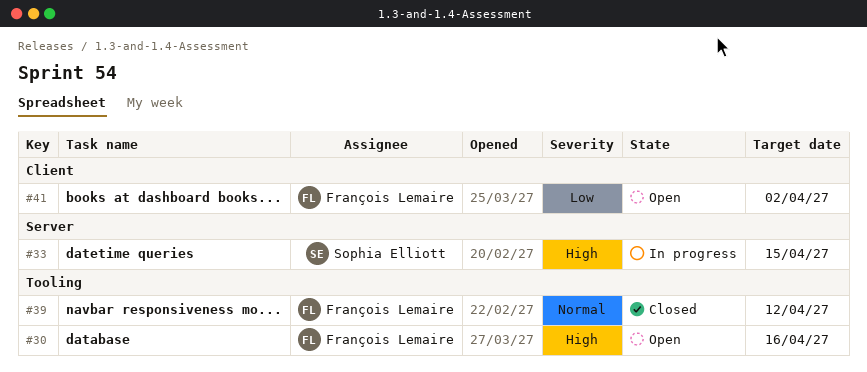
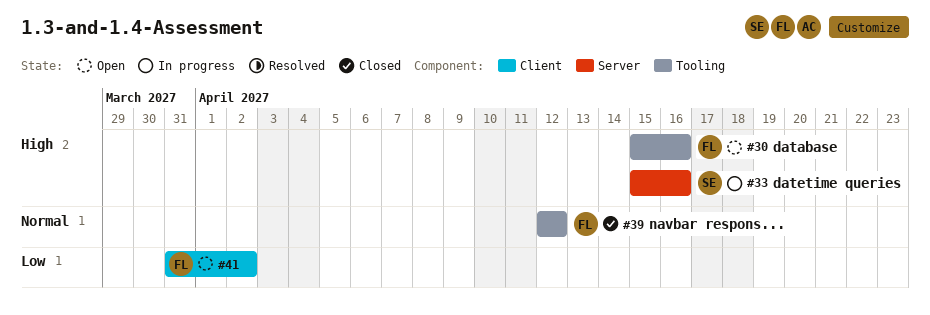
#33, due: Apr 15 -> Apr 16

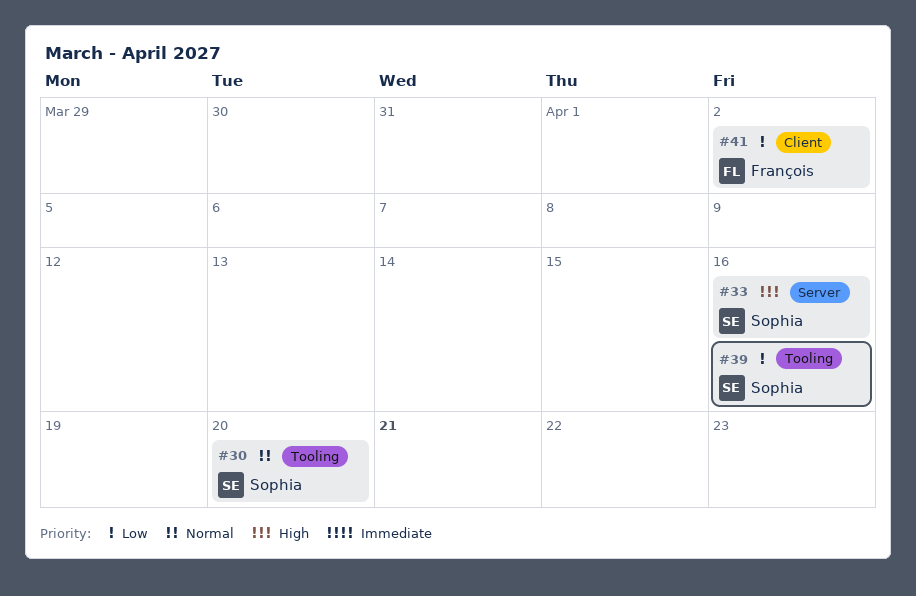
#30, owner: François -> Sophia
#30, priority: High -> Normal
#30, due: Apr 16 -> Apr 20
#39, owner: François -> Sophia
#39, priority: Normal -> Low
#39, due: Apr 12 -> Apr 16

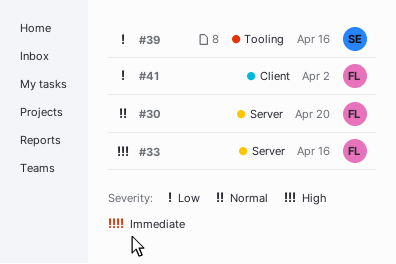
#30, owner: Sophia -> François
#30, label: Tooling -> Server
#33, owner: Sophia -> François

